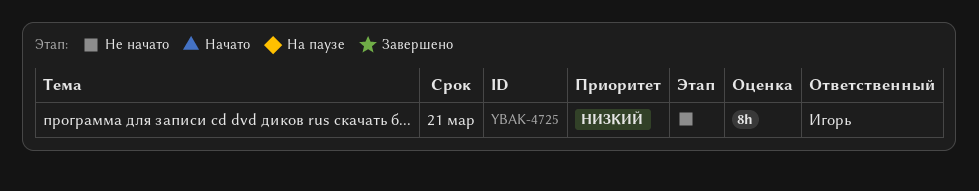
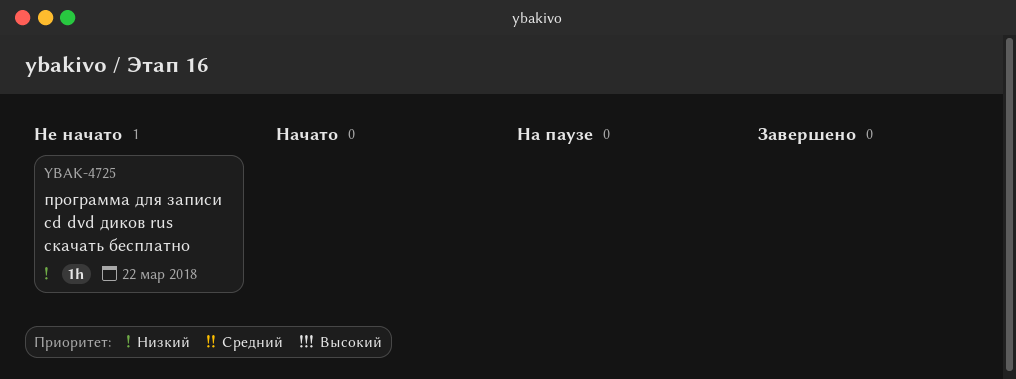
YBAK-4725, estimate: 8h -> 1h
YBAK-4725, due: Mar 21 -> Mar 22

